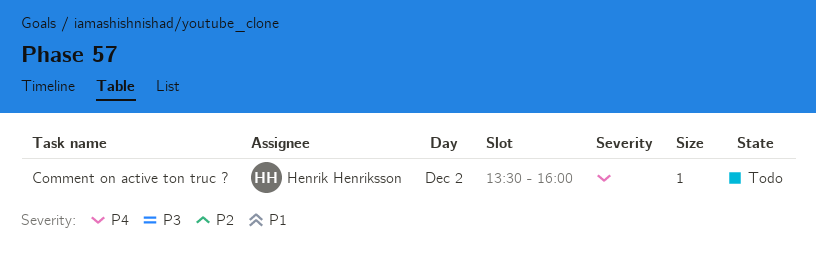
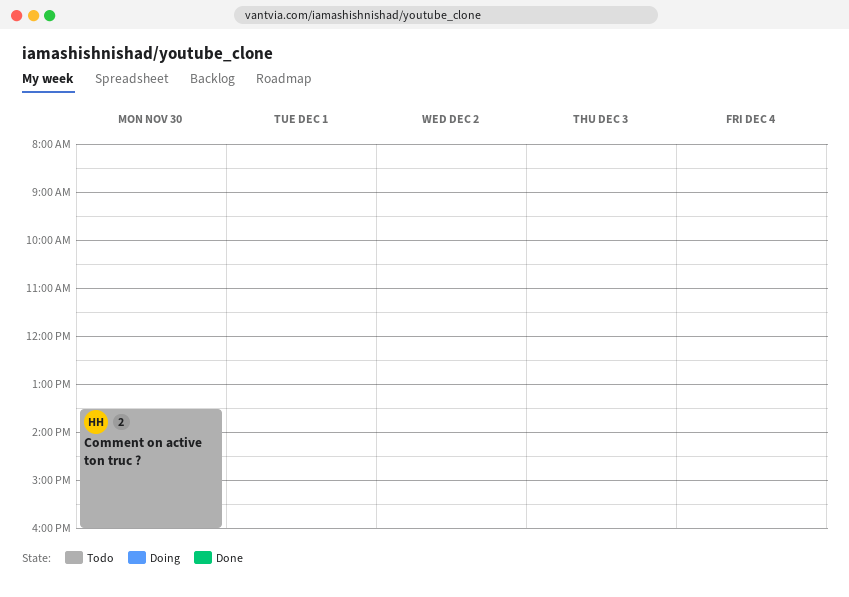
Comment on active ton truc ?, estimate: 1 -> 2
Comment on active ton truc ?, day: Dec 2 -> Nov 30

